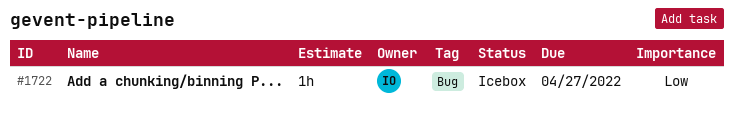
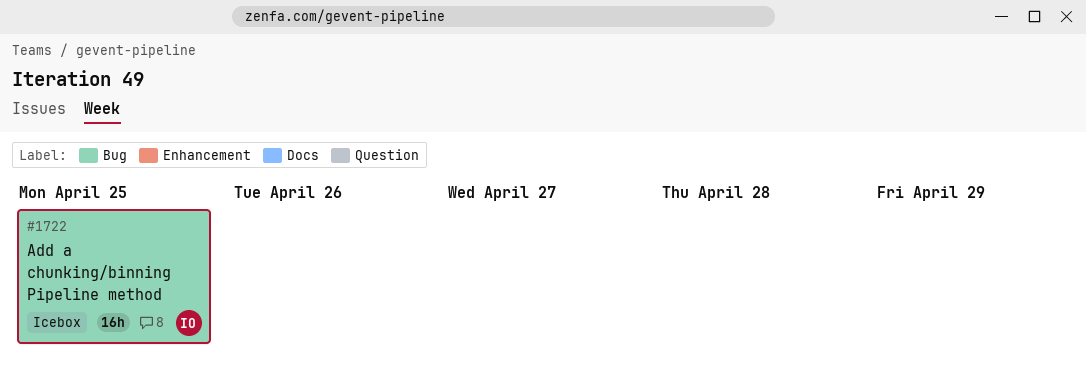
#1722, estimate: 1h -> 16h
#1722, due: Apr 27 -> Apr 25

